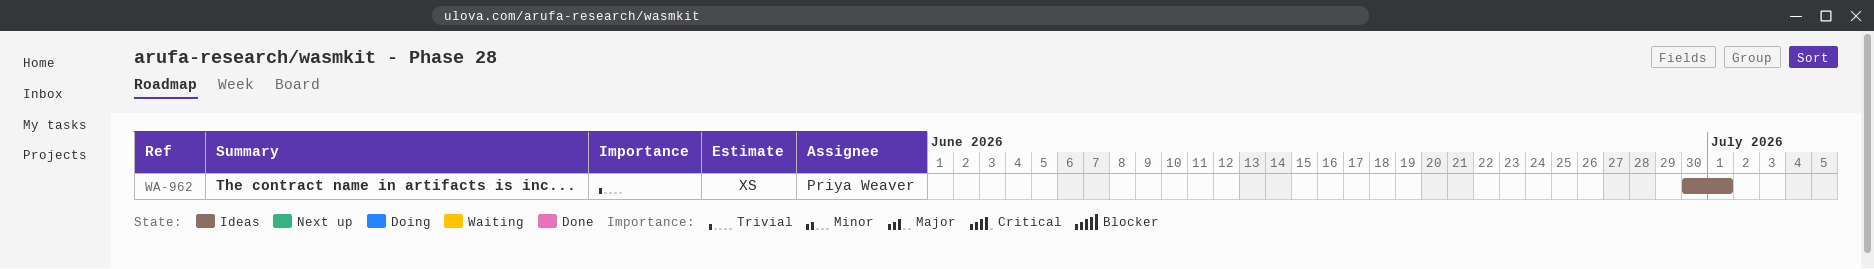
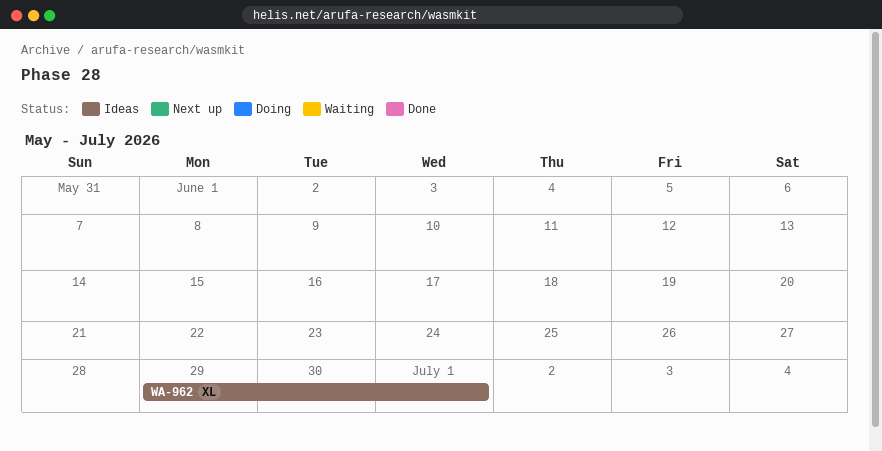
WA-962, estimate: XS -> XL
WA-962, start: Jun 30 -> Jun 29

